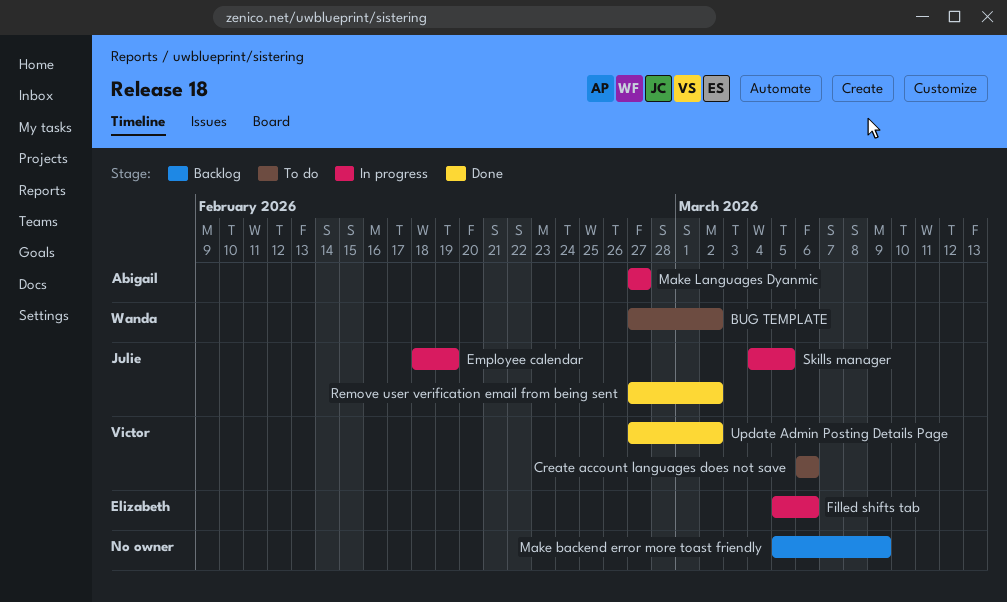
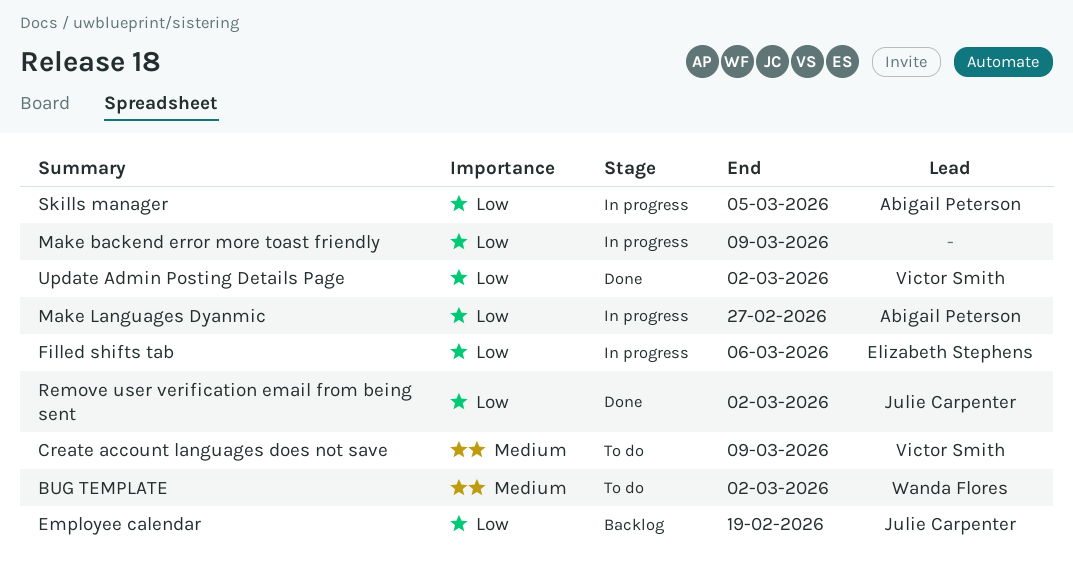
Create account languages does not save, due: Mar 6 -> Mar 9
Employee calendar, status: In progress -> Backlog
Make backend error more toast friendly, status: Backlog -> In progress
Skills manager, owner: Julie Carpenter -> Abigail Peterson

